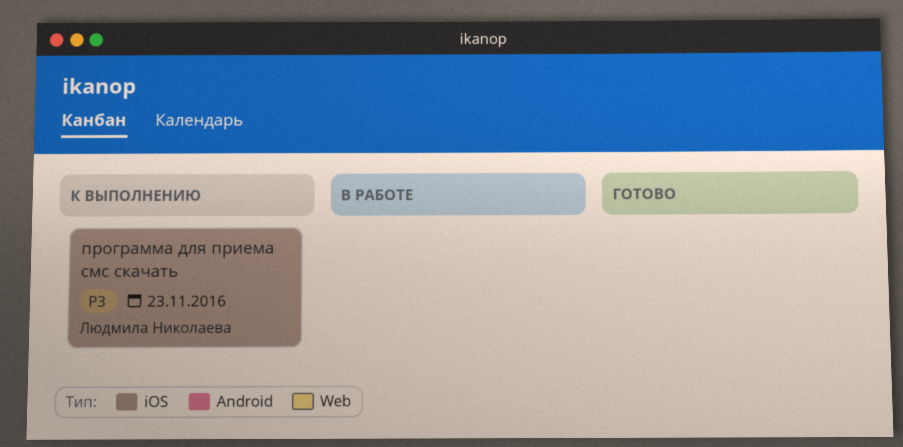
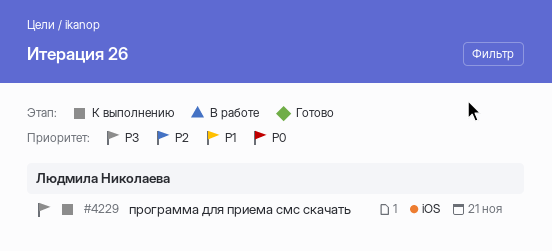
программа для приема смс скачать, due: Nov 23 -> Nov 21

